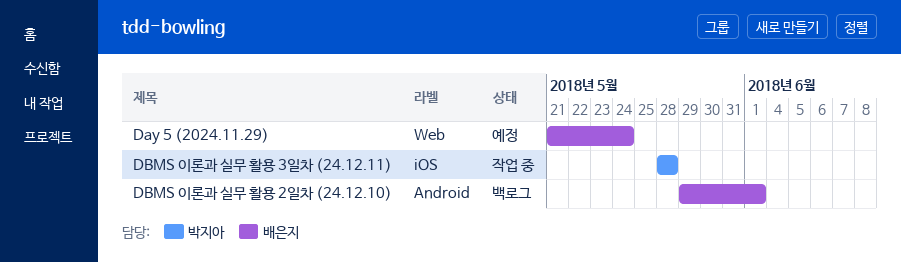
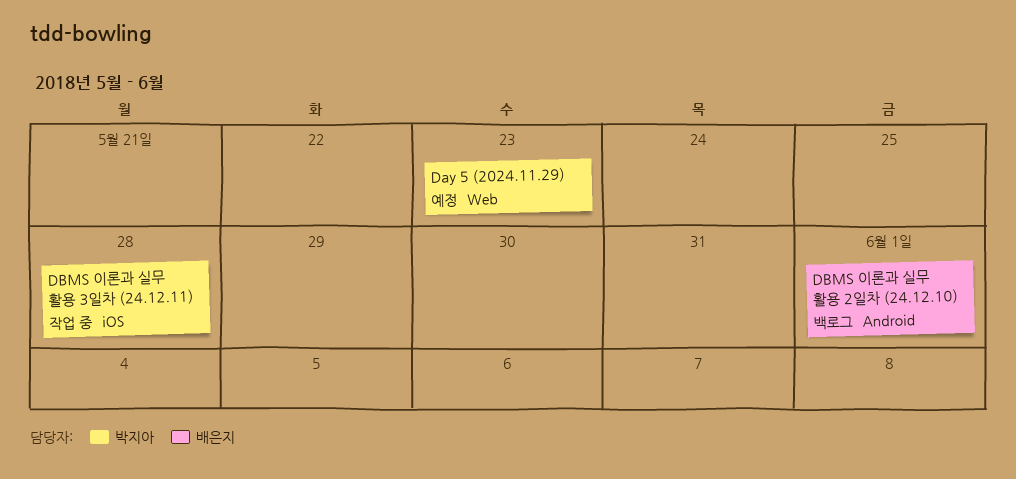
Day 5 (2024.11.29), owner: 배은지 -> 박지아
Day 5 (2024.11.29), due: May 24 -> May 23

